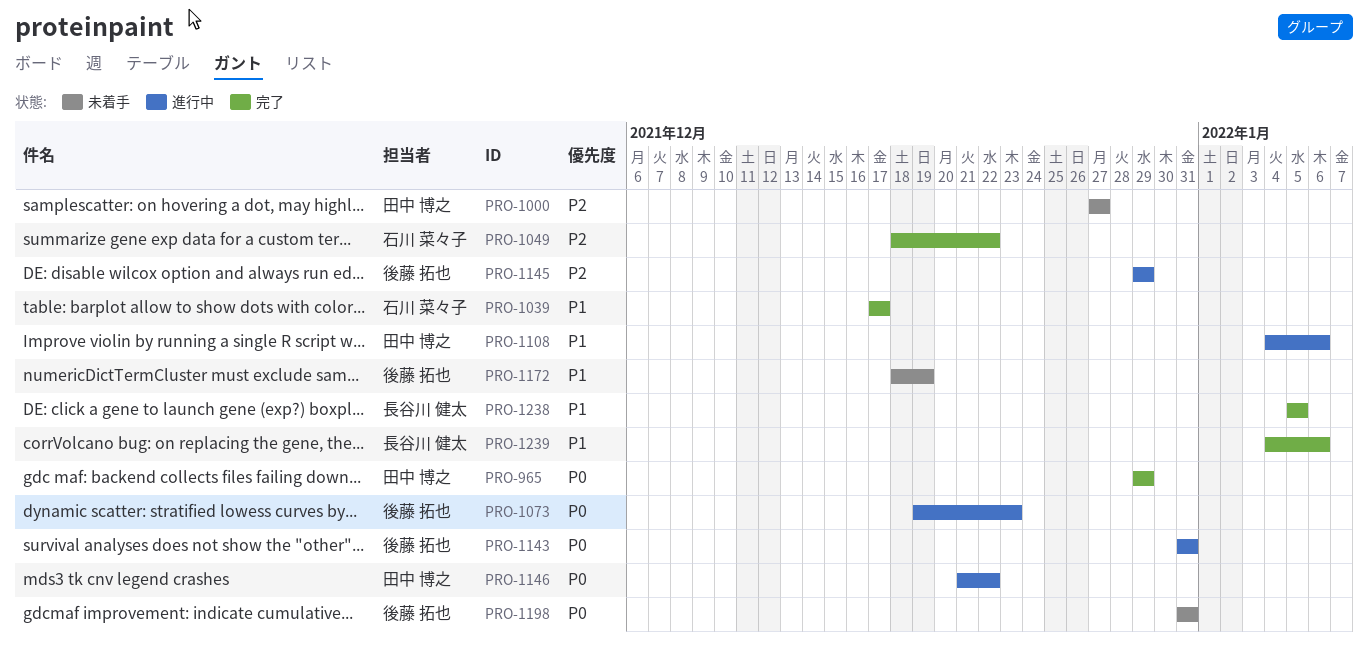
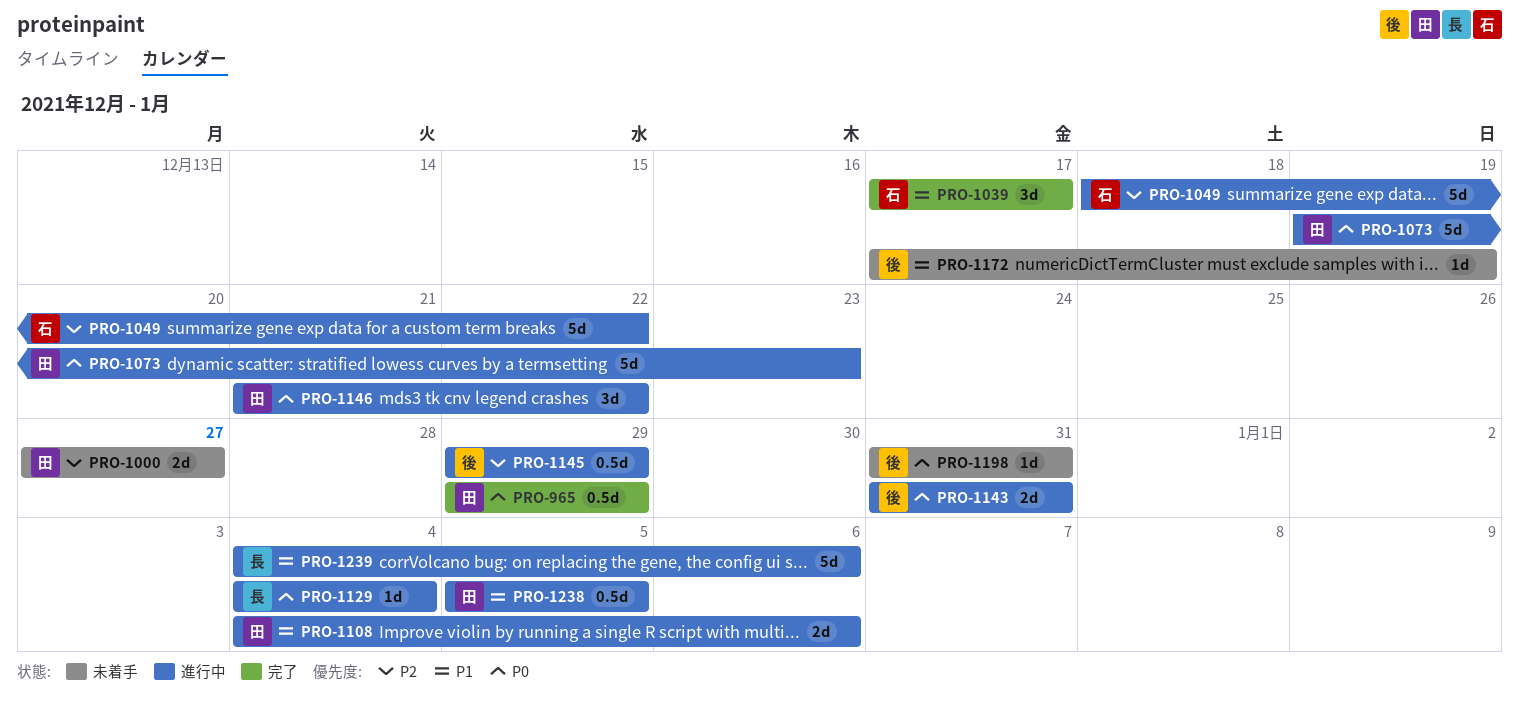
PRO-1049, status: 完了 -> 進行中
PRO-1073, owner: 後藤 拓也 -> 田中 博之
PRO-1129: none -> present
PRO-1172, start: Dec 18 -> Dec 17
PRO-1238, status: 完了 -> 進行中
PRO-1238, owner: 長谷川 健太 -> 田中 博之
PRO-1239, status: 完了 -> 進行中

